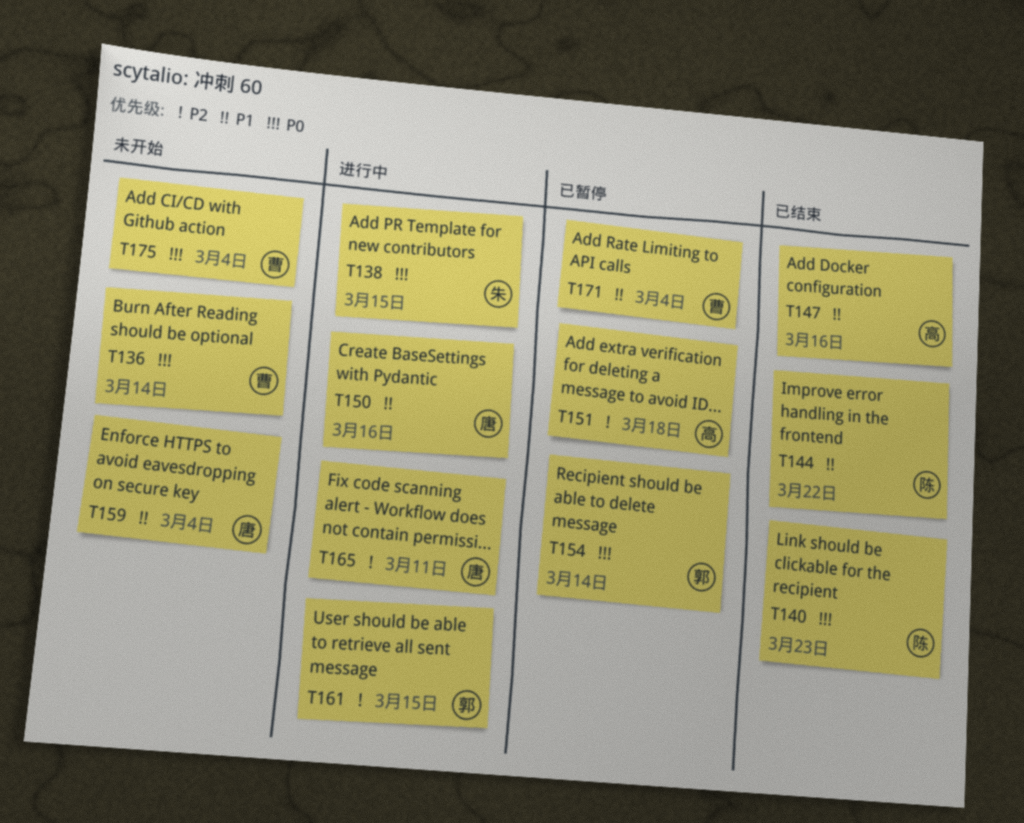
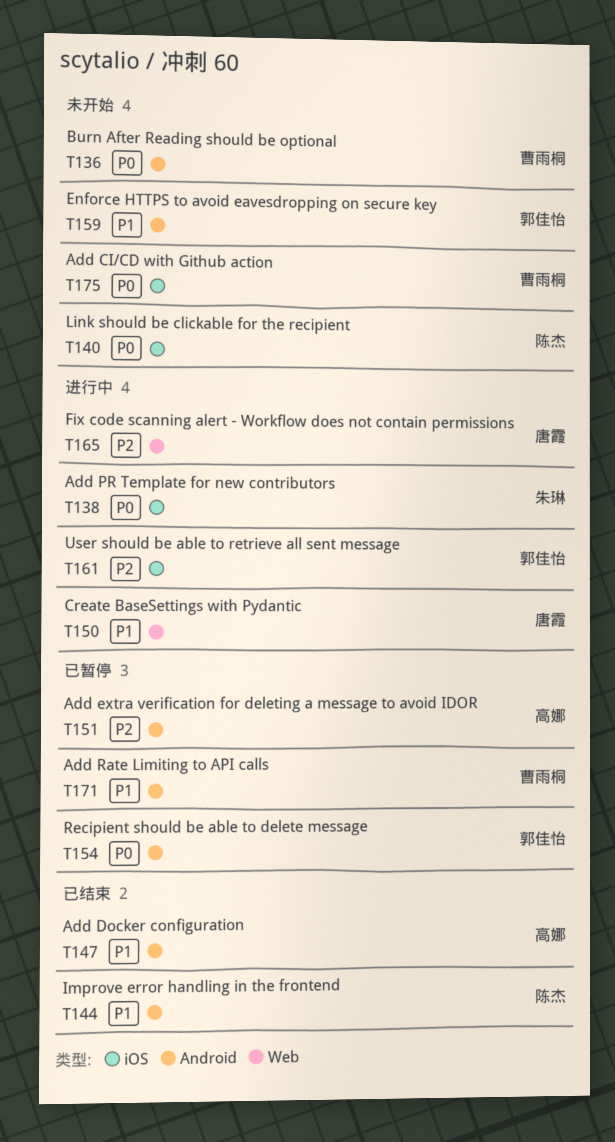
T140, status: 已结束 -> 未开始
T159, owner: 唐霞 -> 郭佳怡

